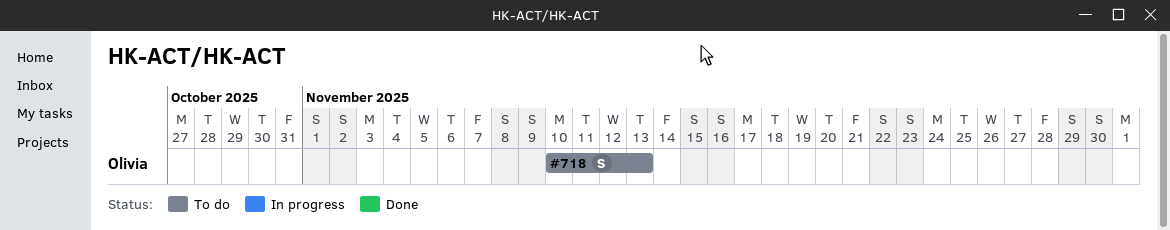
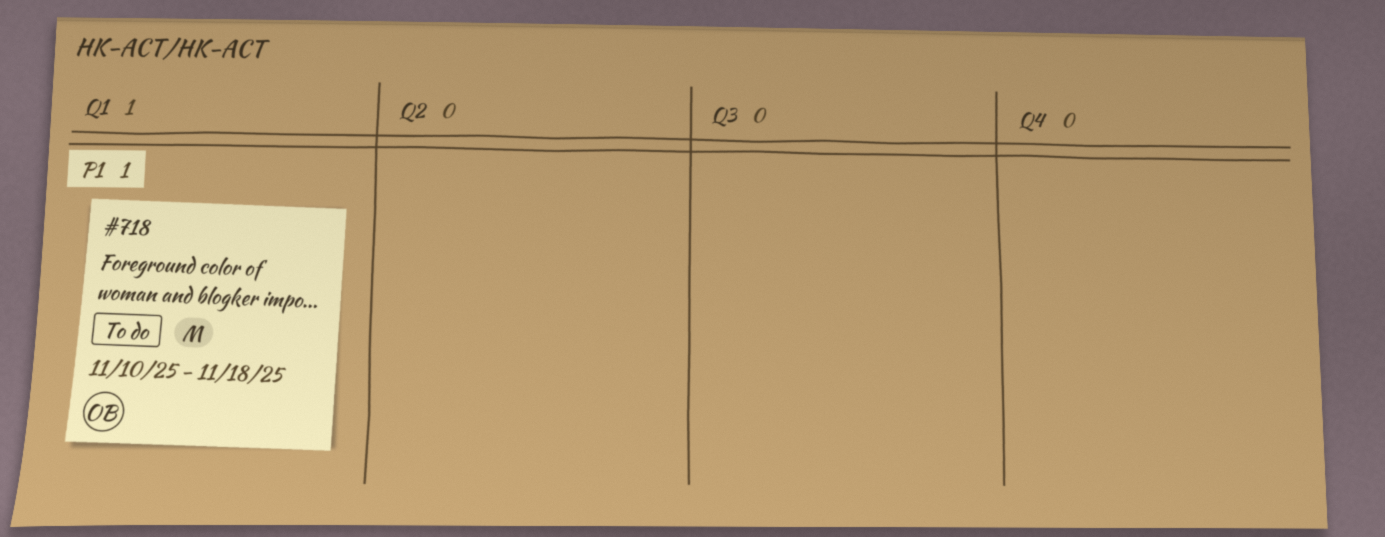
#718, estimate: S -> M
#718, due: Nov 13 -> Nov 18

